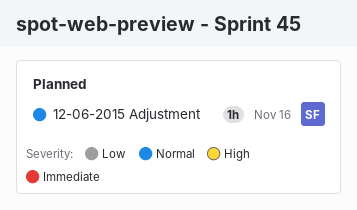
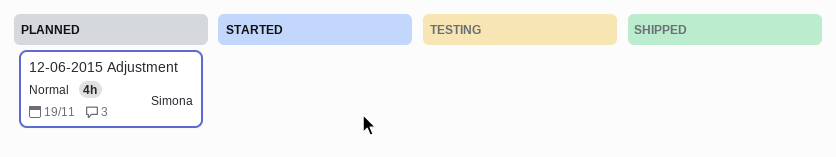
12-06-2015 Adjustment, estimate: 1h -> 4h
12-06-2015 Adjustment, due: Nov 16 -> Nov 19

